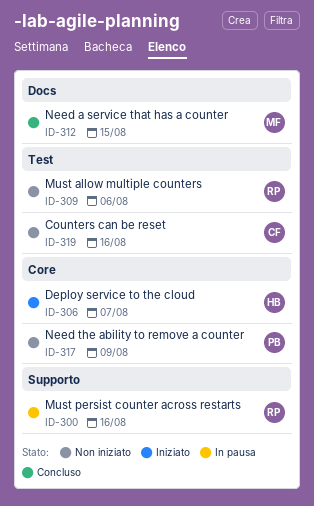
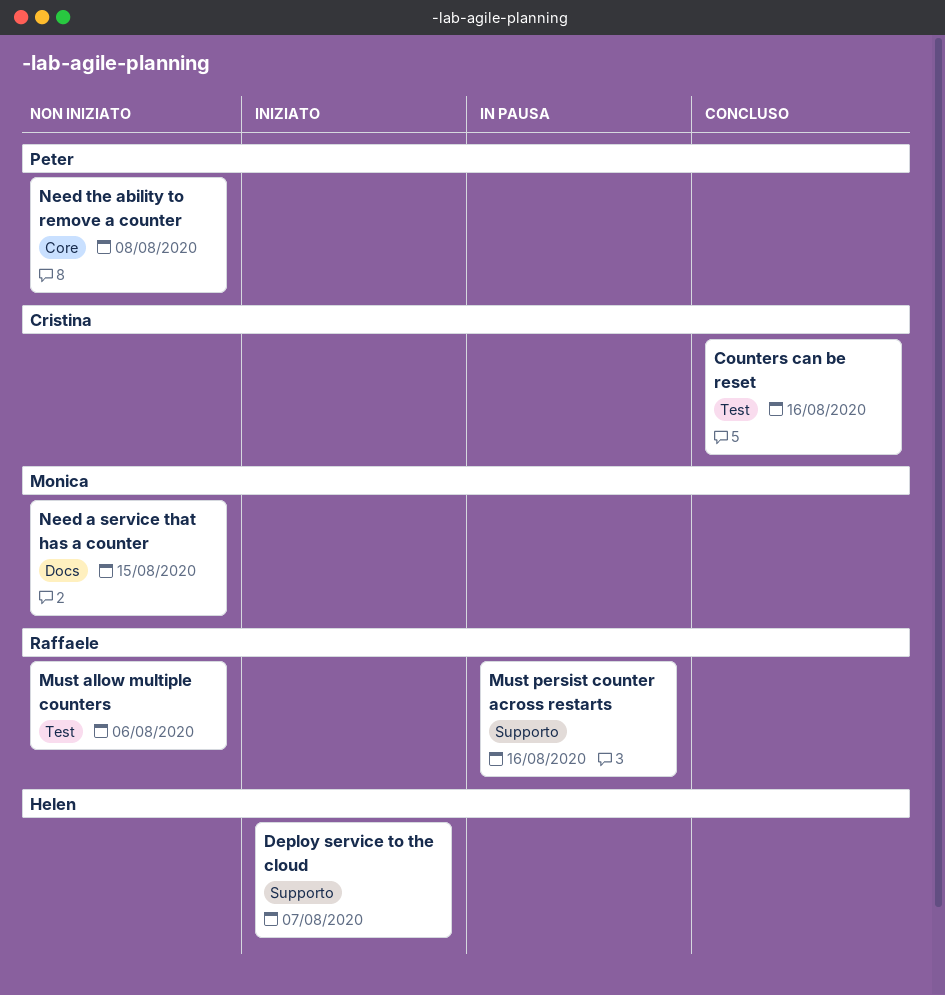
Counters can be reset, status: Non iniziato -> Concluso
Deploy service to the cloud, label: Core -> Supporto
Need a service that has a counter, status: Concluso -> Non iniziato
Need the ability to remove a counter, due: Aug 9 -> Aug 8

